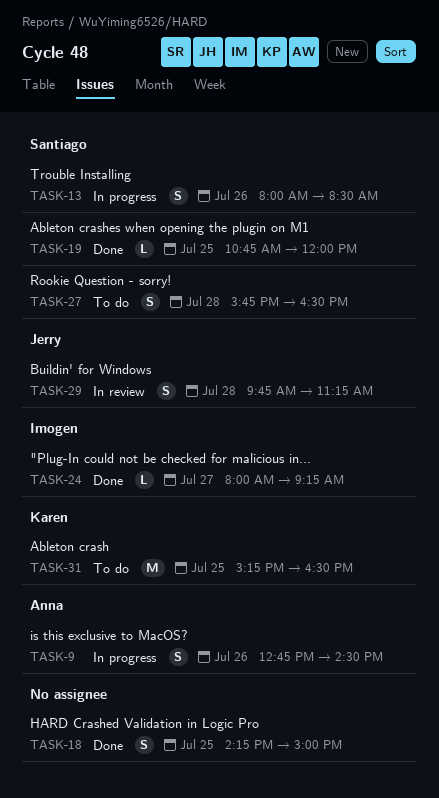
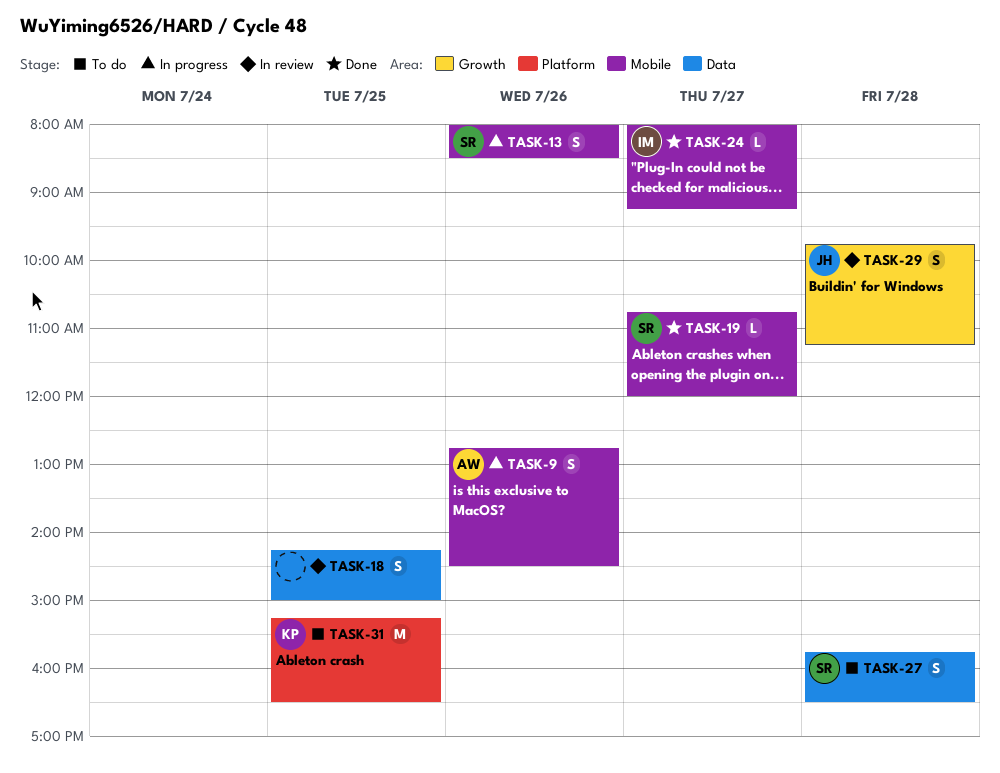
TASK-18, status: Done -> In review
TASK-19, day: Jul 25 -> Jul 27

